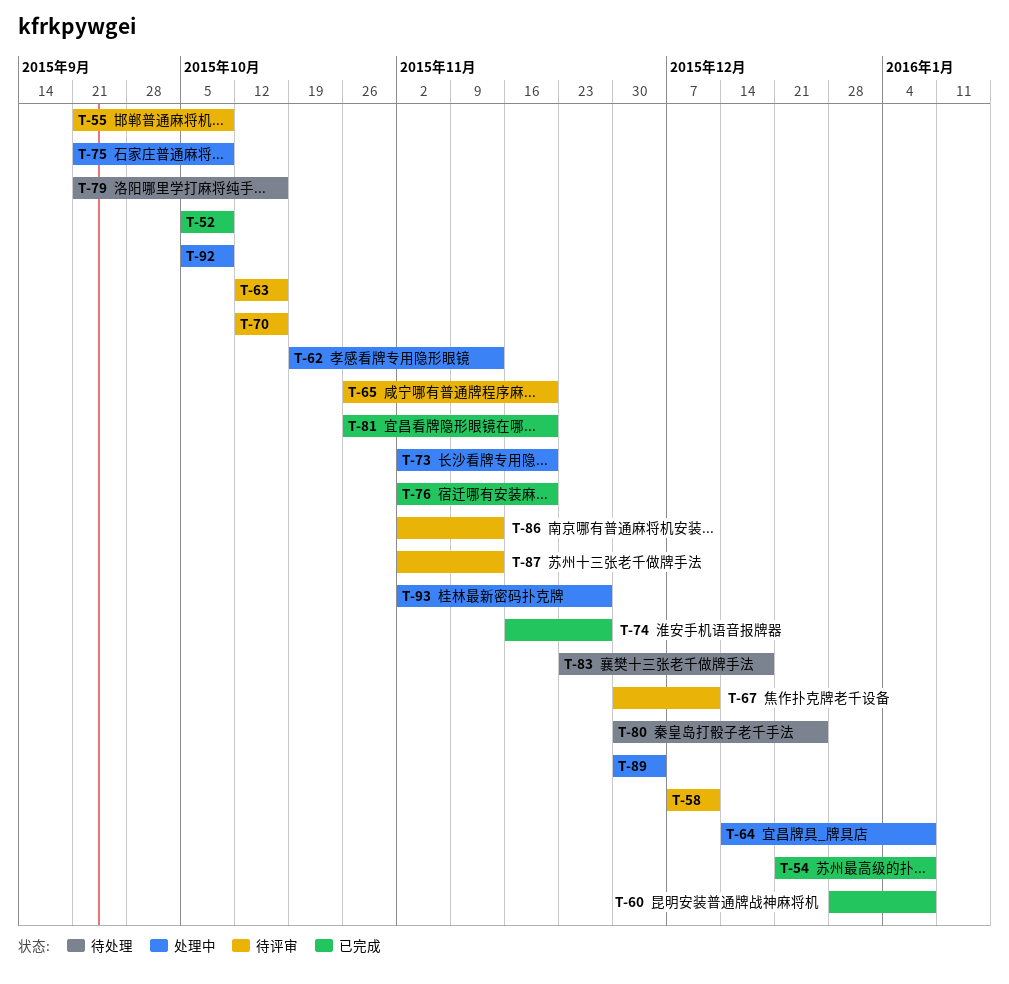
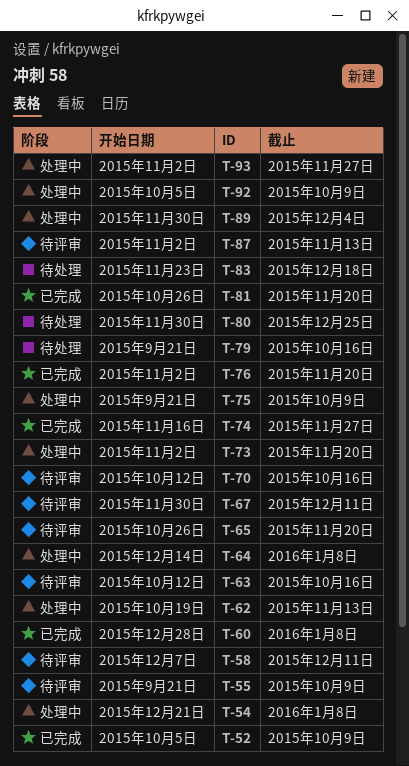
T-54, status: 已完成 -> 处理中
T-86: present -> none

